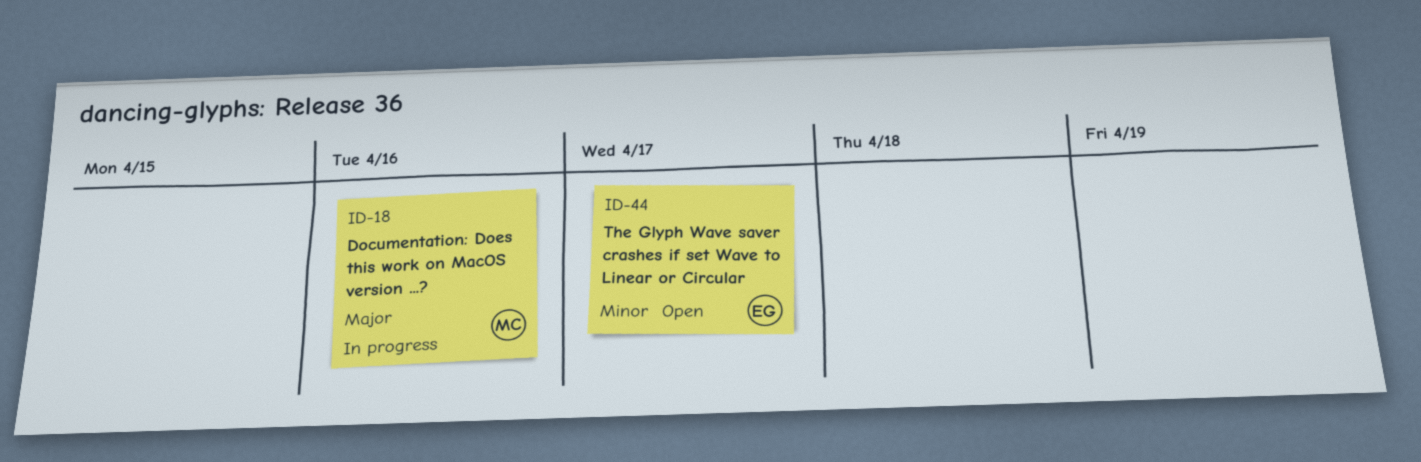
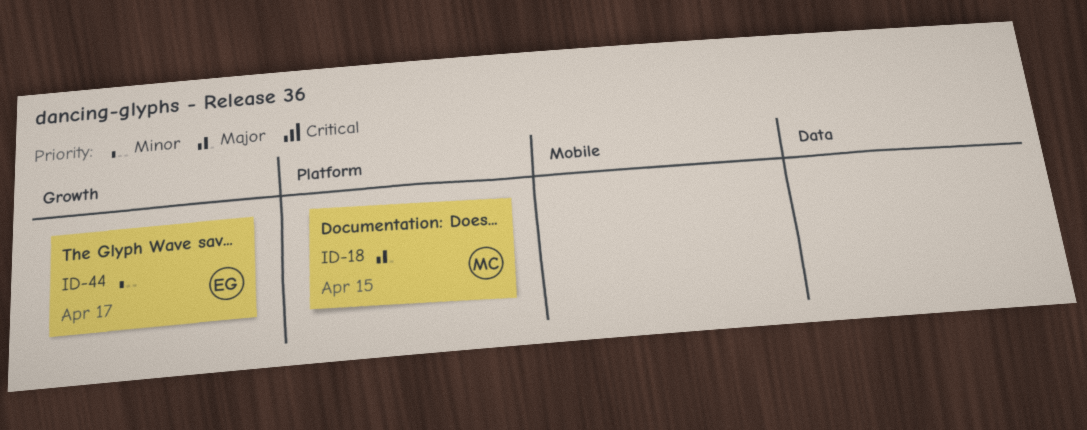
ID-18, due: Apr 16 -> Apr 15

